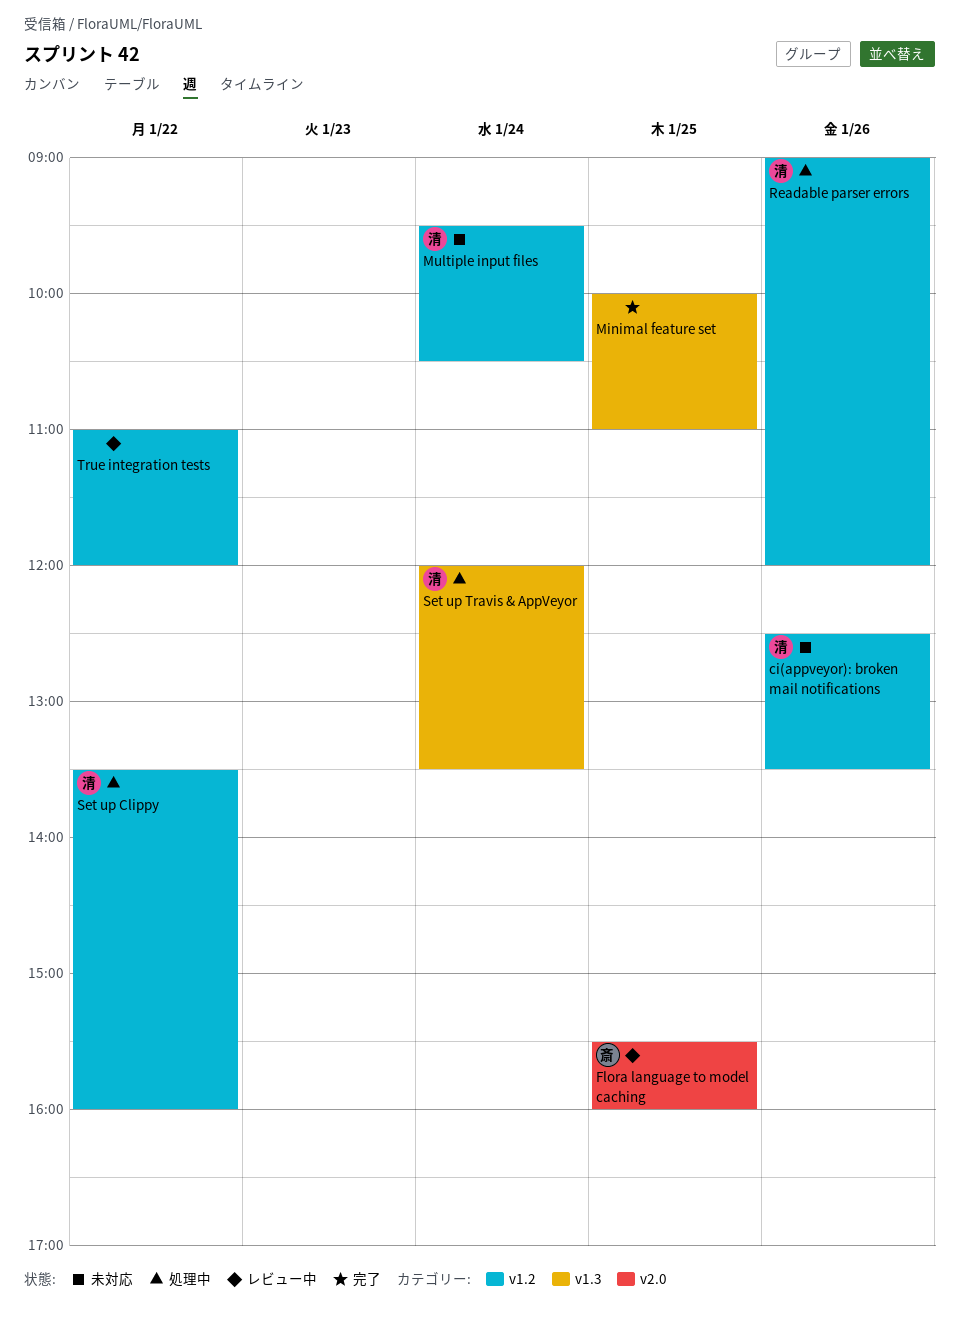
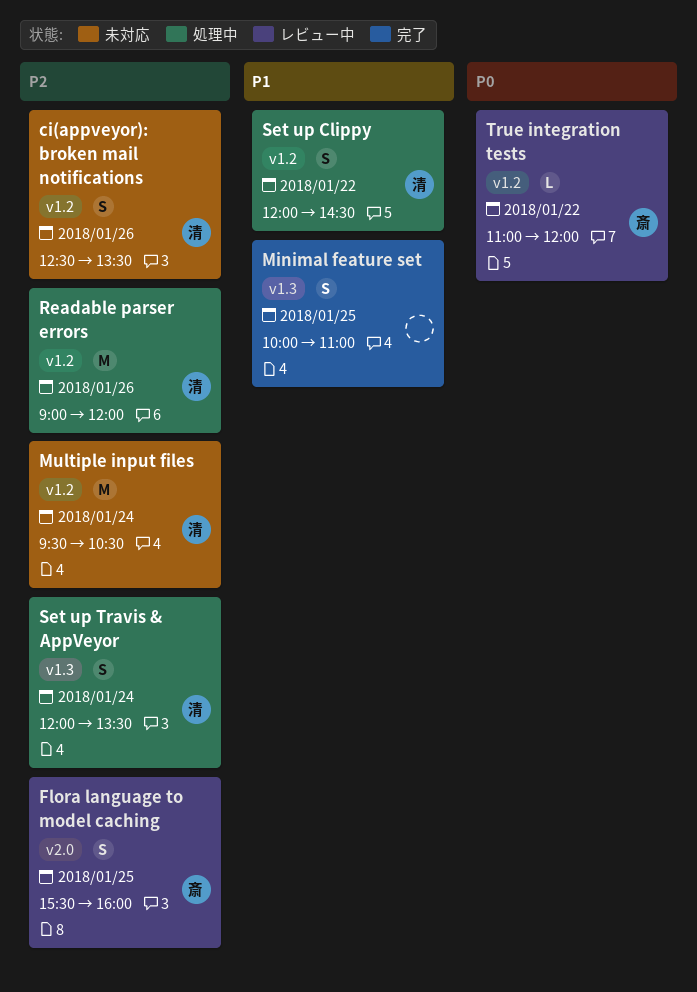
Set up Clippy, begins: 13:30 -> 12:00
Set up Clippy, ends: 16:00 -> 14:30
True integration tests, owner: none -> 斎

